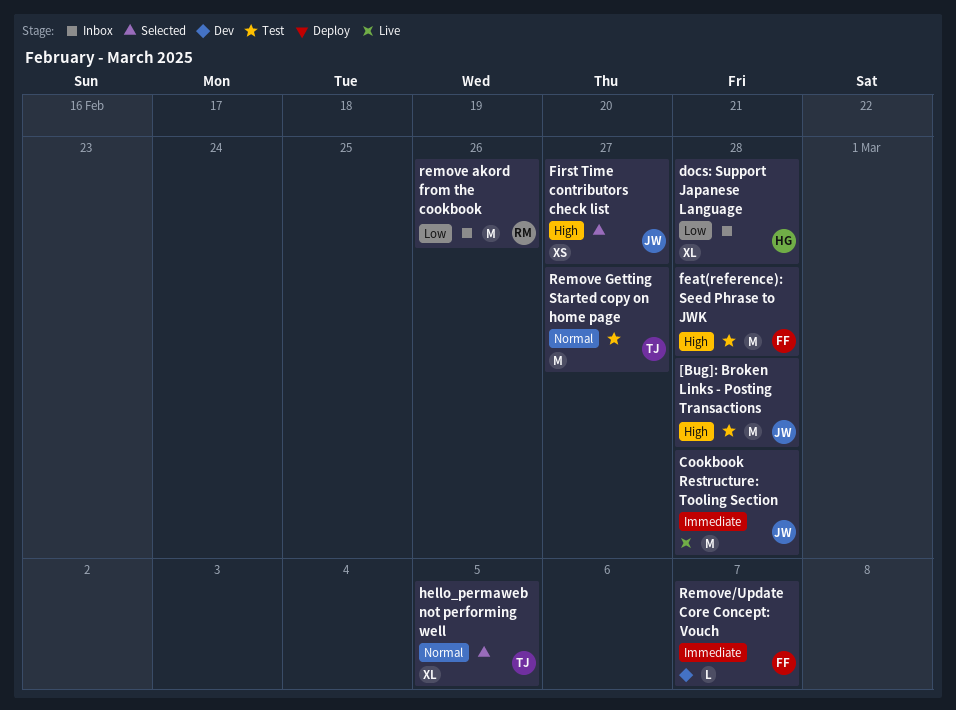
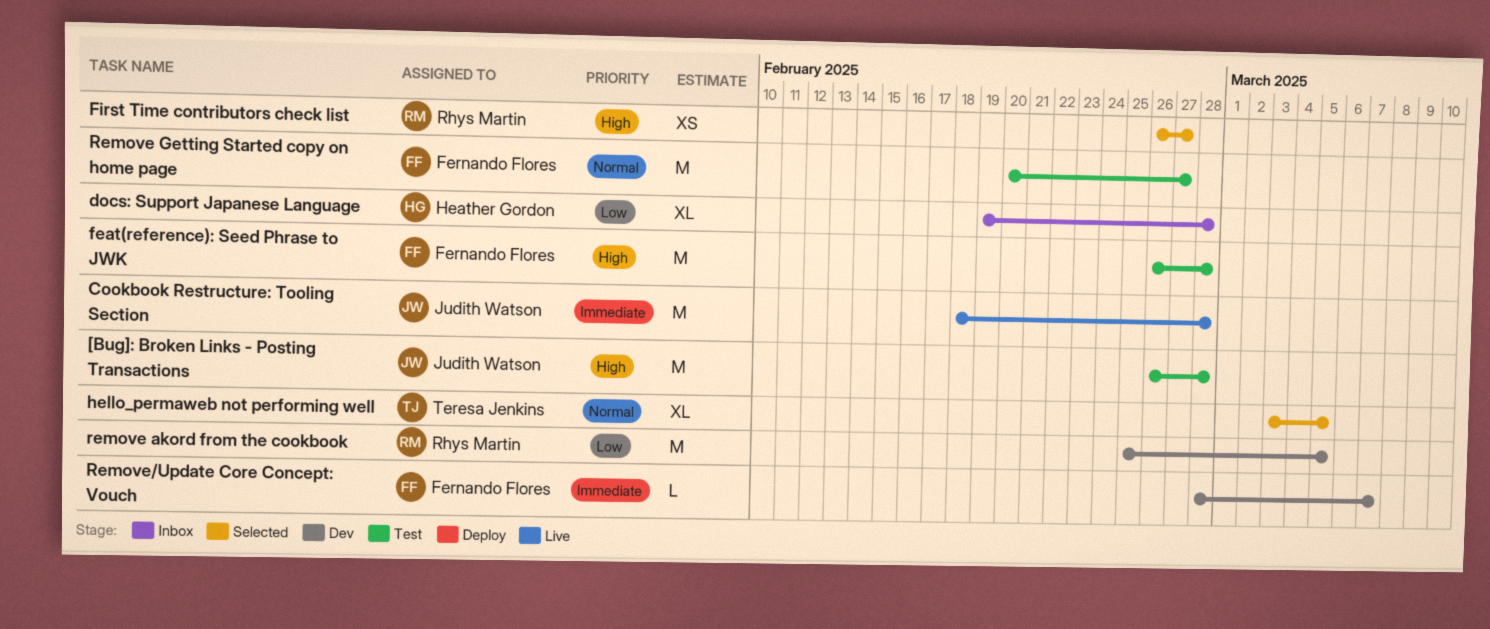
First Time contributors check list, owner: Judith Watson -> Rhys Martin
remove akord from the cookbook, status: Inbox -> Dev
remove akord from the cookbook, due: Feb 26 -> Mar 5
Remove Getting Started copy on home page, owner: Teresa Jenkins -> Fernando Flores

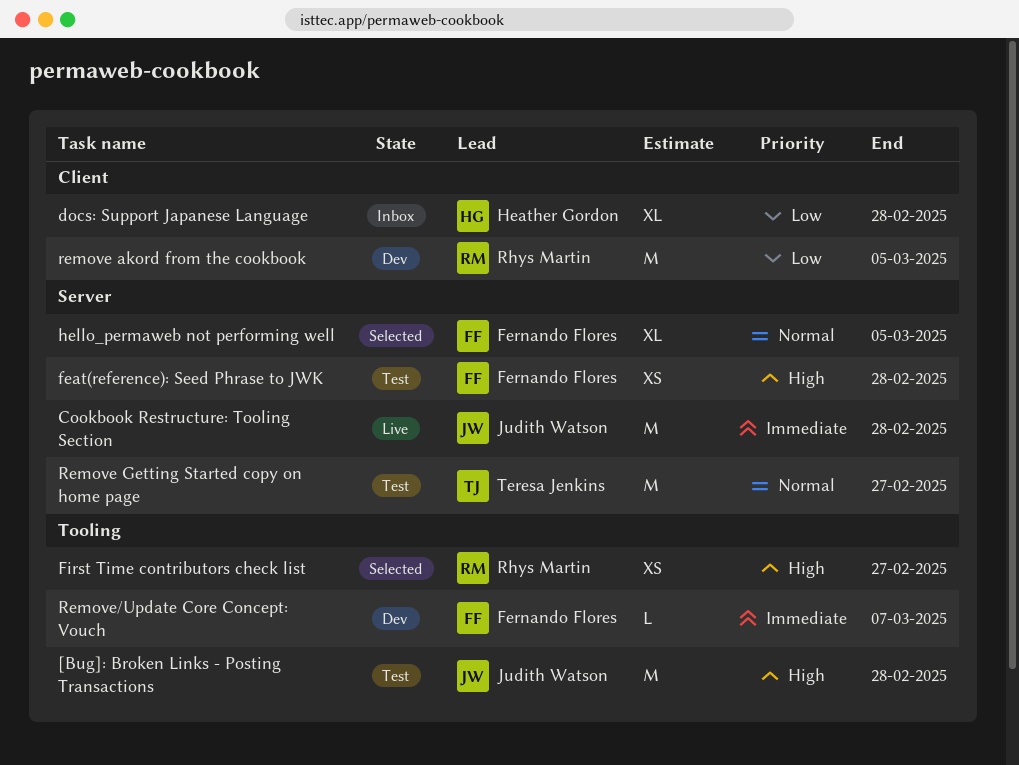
feat(reference): Seed Phrase to JWK, estimate: M -> XS
hello_permaweb not performing well, owner: Teresa Jenkins -> Fernando Flores
Remove Getting Started copy on home page, owner: Fernando Flores -> Teresa Jenkins

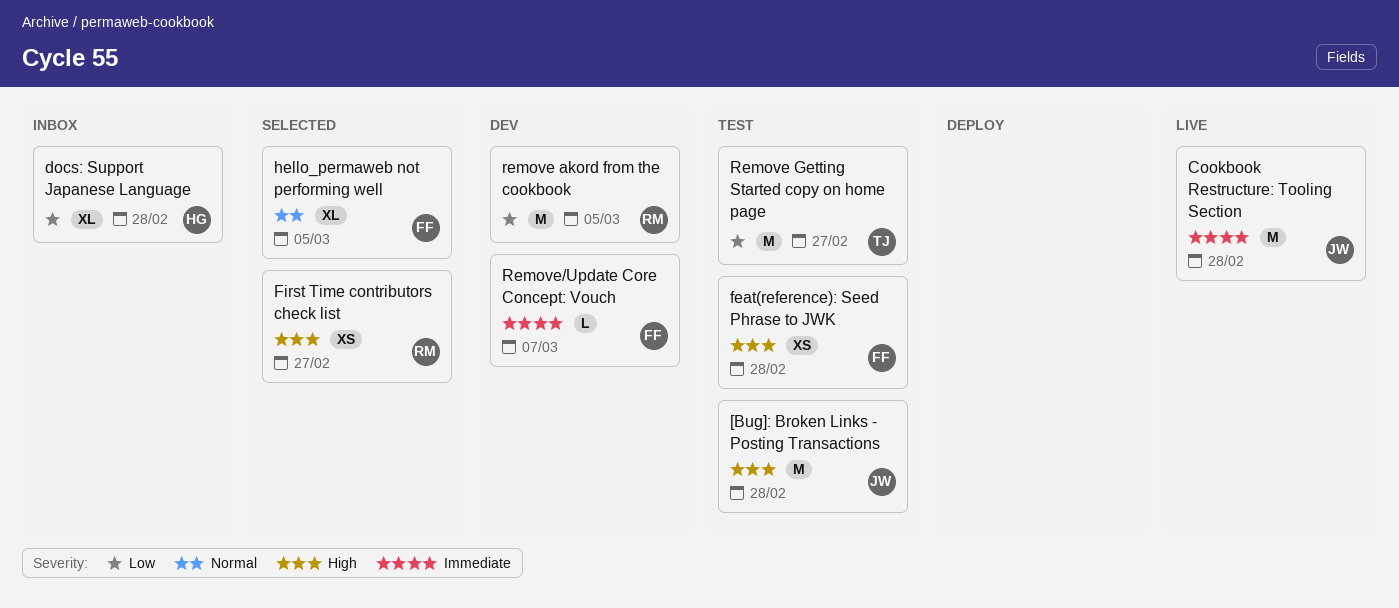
Remove Getting Started copy on home page, priority: Normal -> Low

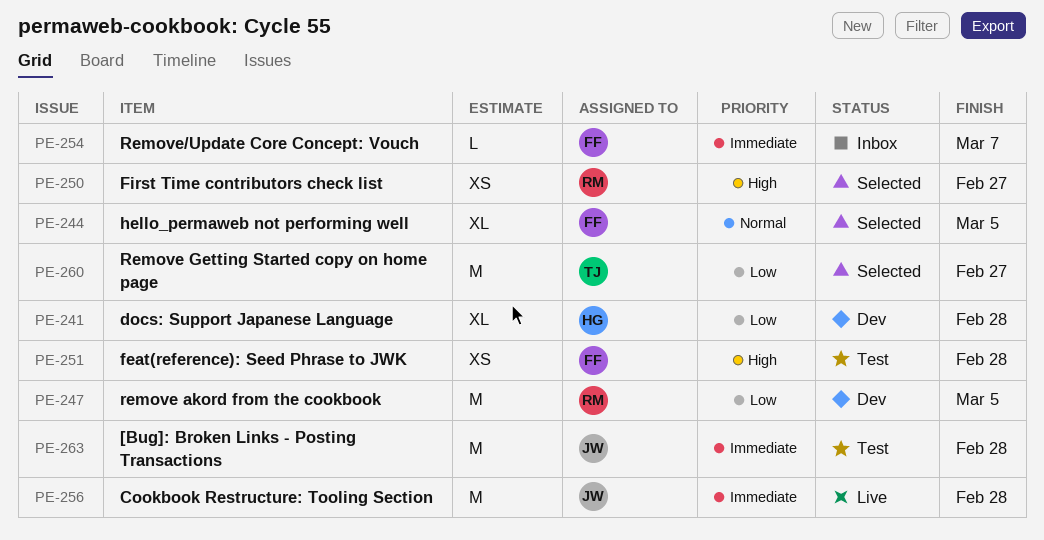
[Bug]: Broken Links - Posting Transactions, priority: High -> Immediate
docs: Support Japanese Language, status: Inbox -> Dev
Remove Getting Started copy on home page, status: Test -> Selected
Remove/Update Core Concept: Vouch, status: Dev -> Inbox

